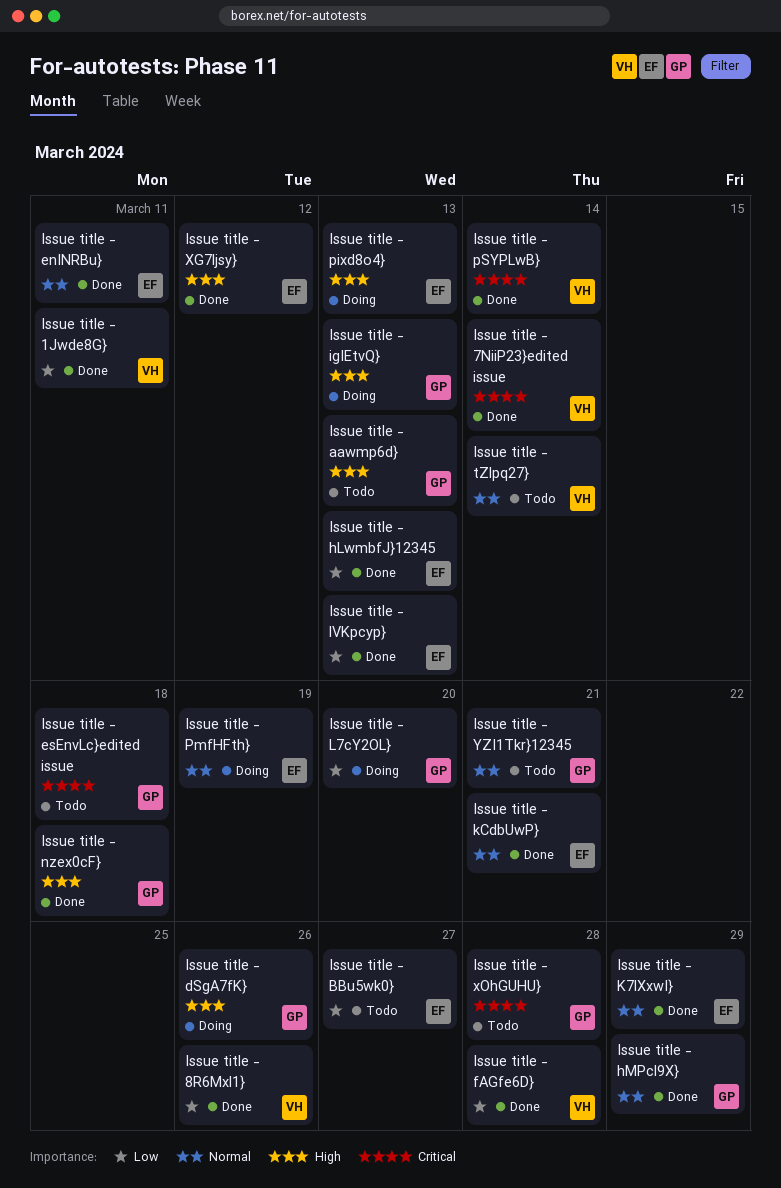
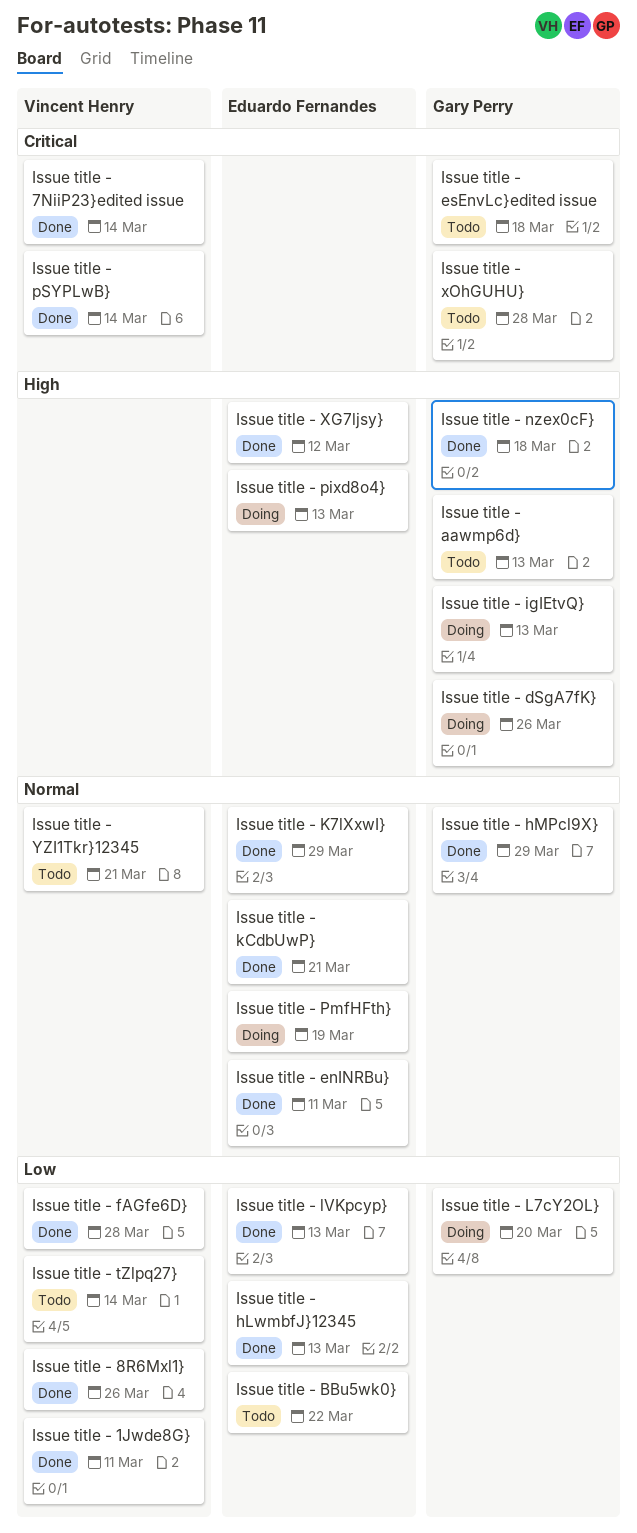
Issue title - BBu5wk0}, due: Mar 27 -> Mar 22
Issue title - tZlpq27}, priority: Normal -> Low
Issue title - YZI1Tkr}12345, owner: Gary Perry -> Vincent Henry

